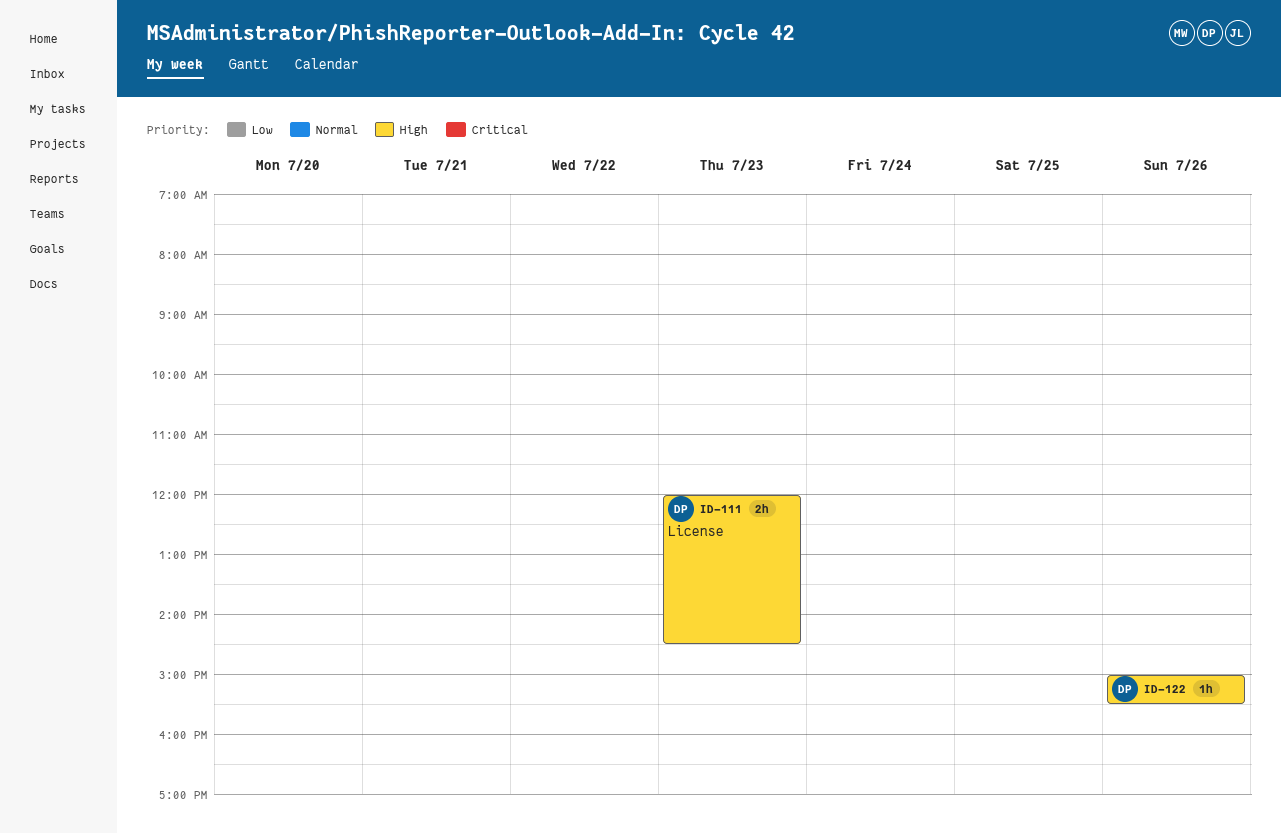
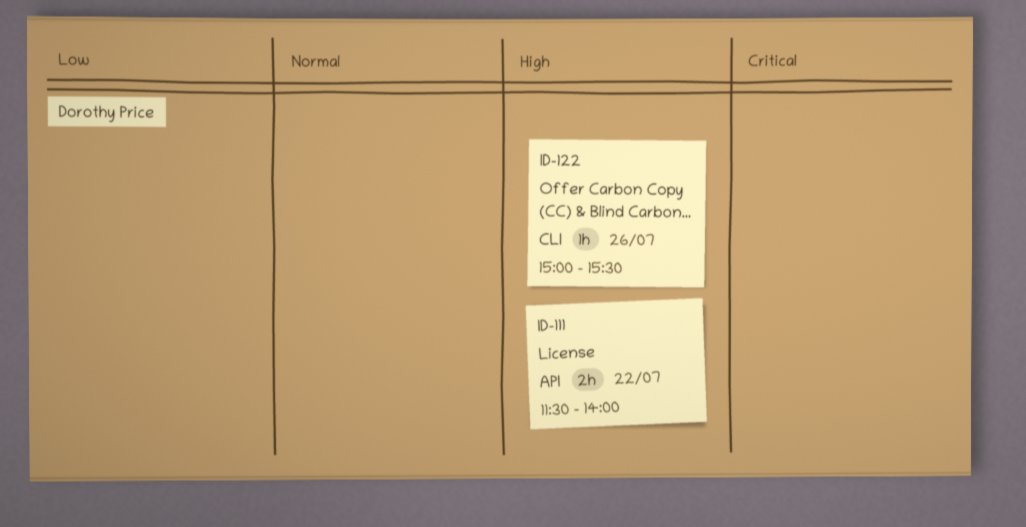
ID-111, day: Jul 23 -> Jul 22
ID-111, begins: 12:00 -> 11:30
ID-111, ends: 14:30 -> 14:00

